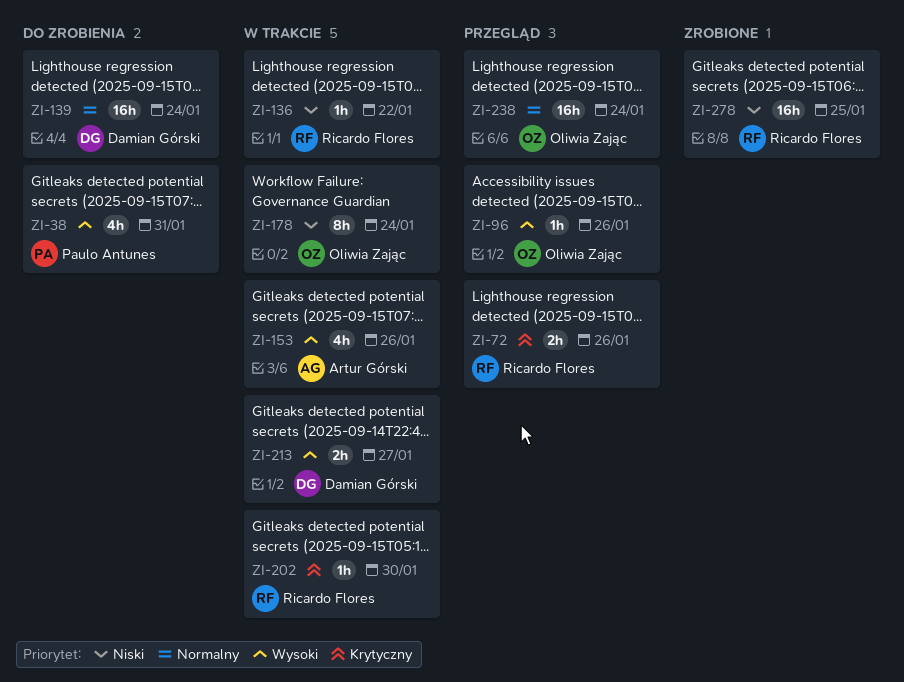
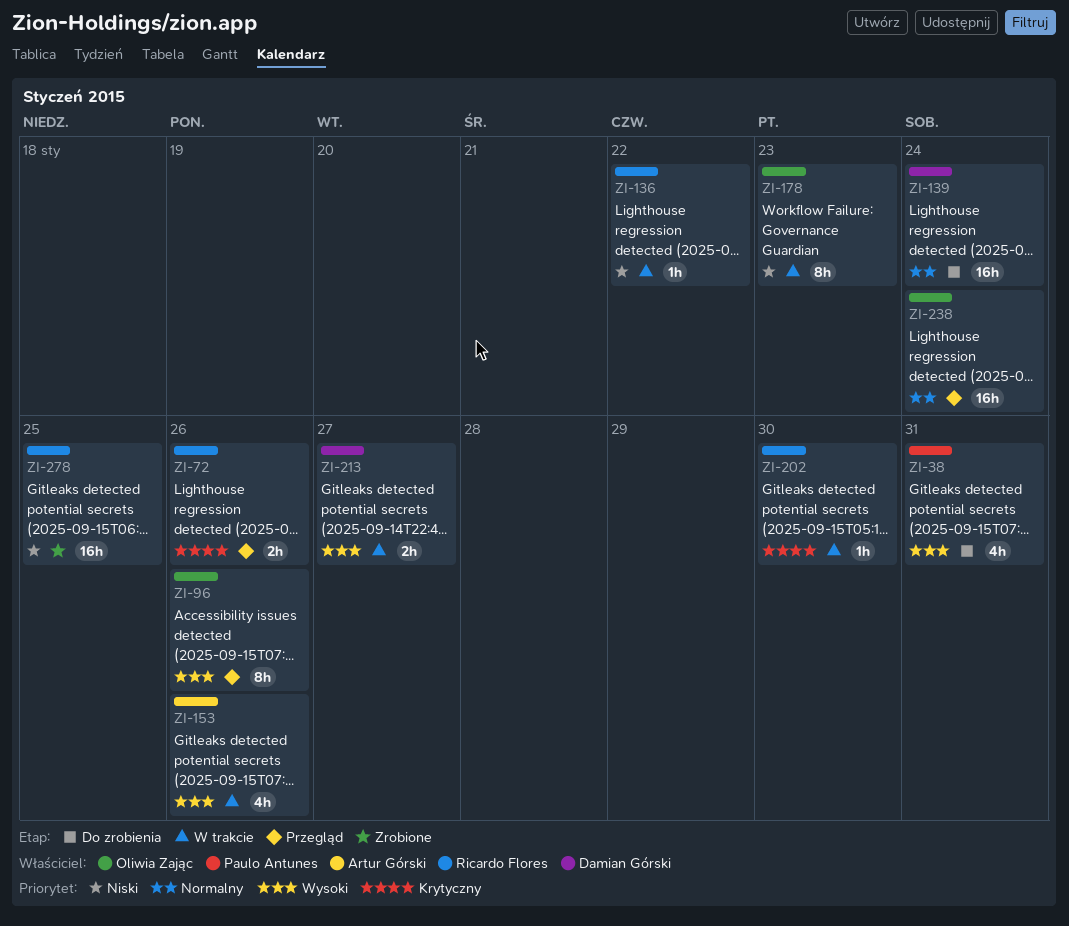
ZI-96, estimate: 1h -> 8h
ZI-178, due: Jan 24 -> Jan 23

